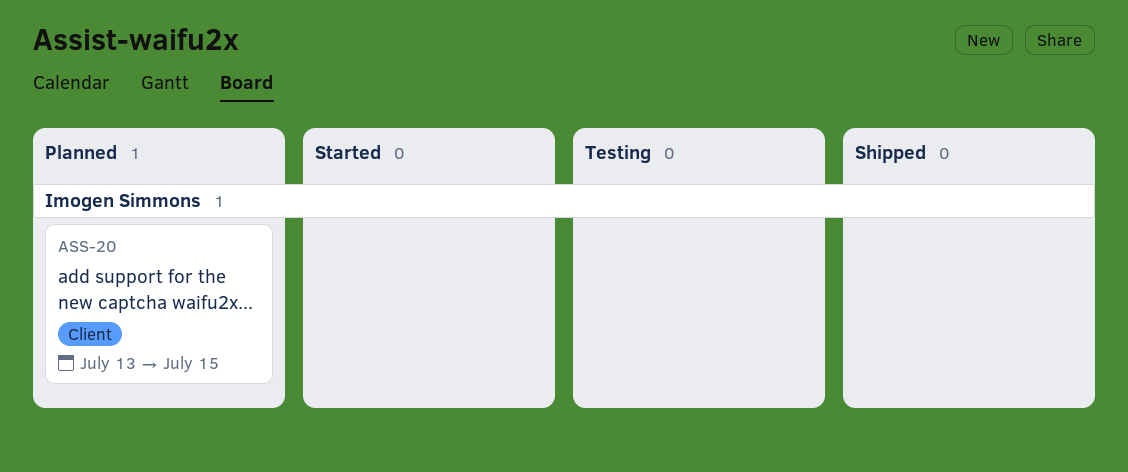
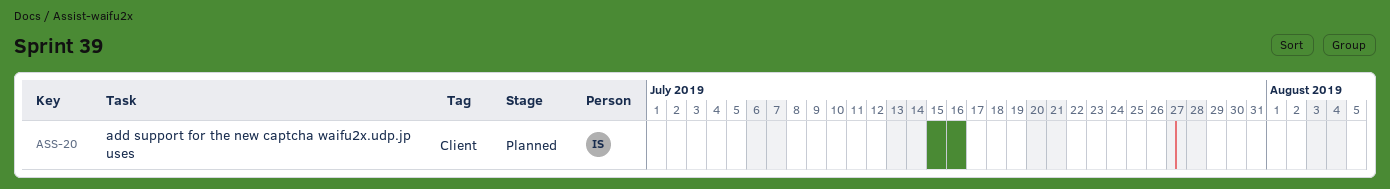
ASS-20, start: Jul 13 -> Jul 15
ASS-20, due: Jul 15 -> Jul 16

